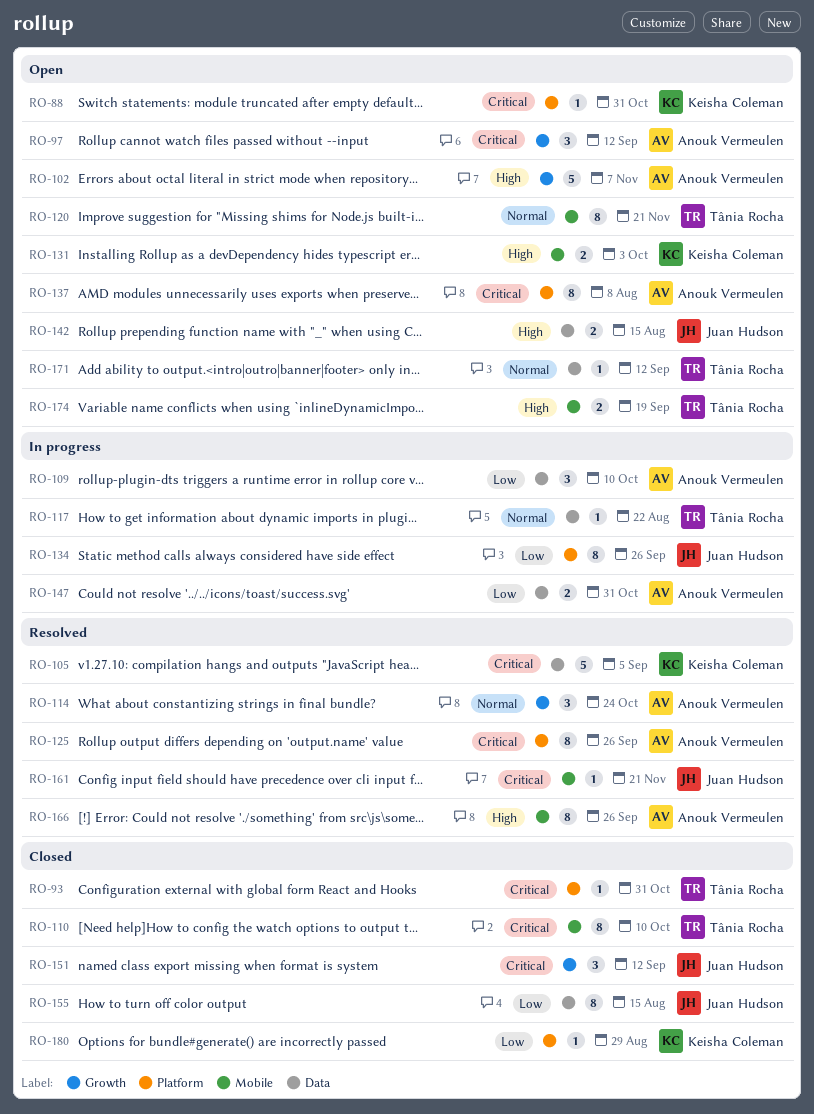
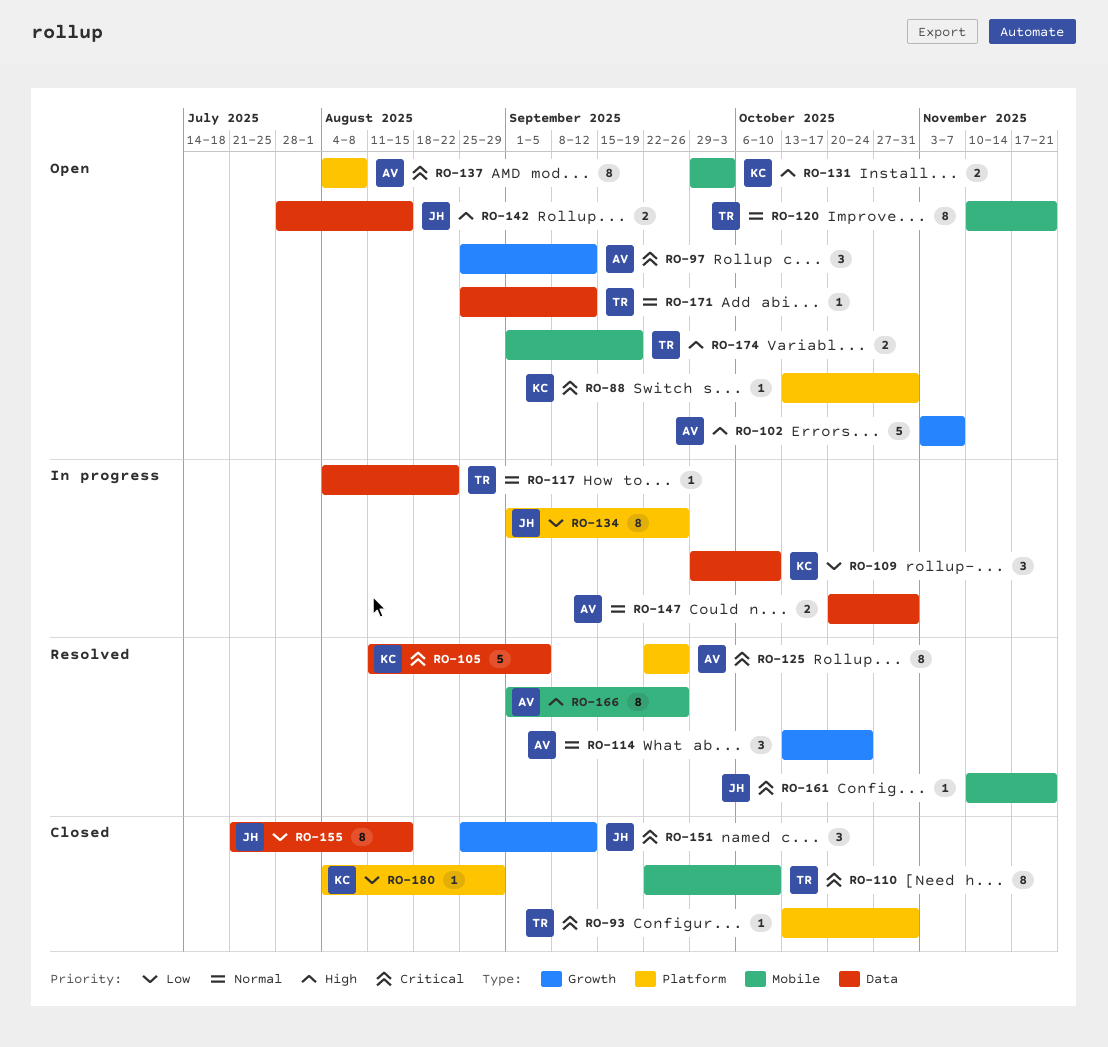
RO-109, owner: Anouk Vermeulen -> Keisha Coleman
RO-147, priority: Low -> Normal

